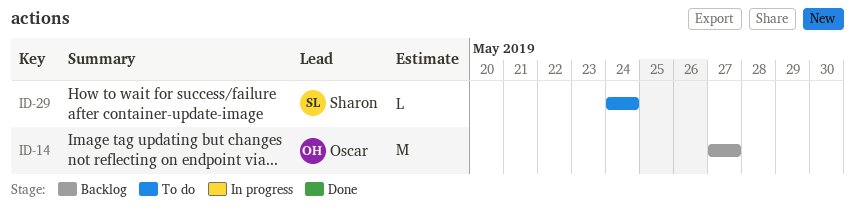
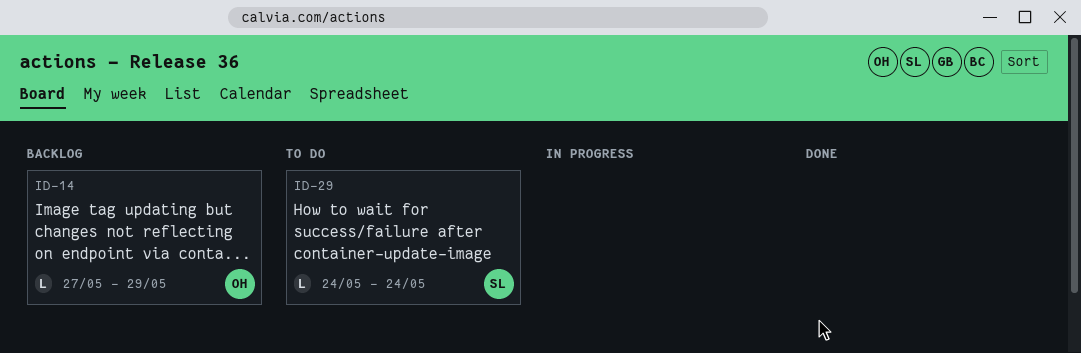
ID-14, estimate: M -> L
ID-14, due: May 27 -> May 29

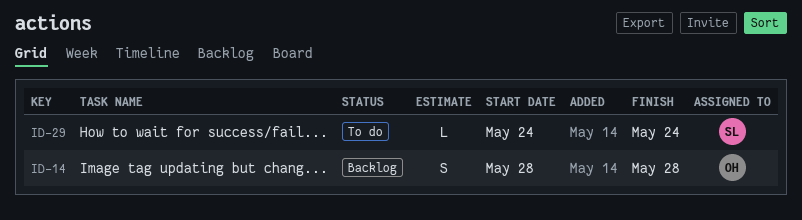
ID-14, estimate: L -> S
ID-14, start: May 27 -> May 28
ID-14, due: May 29 -> May 28

